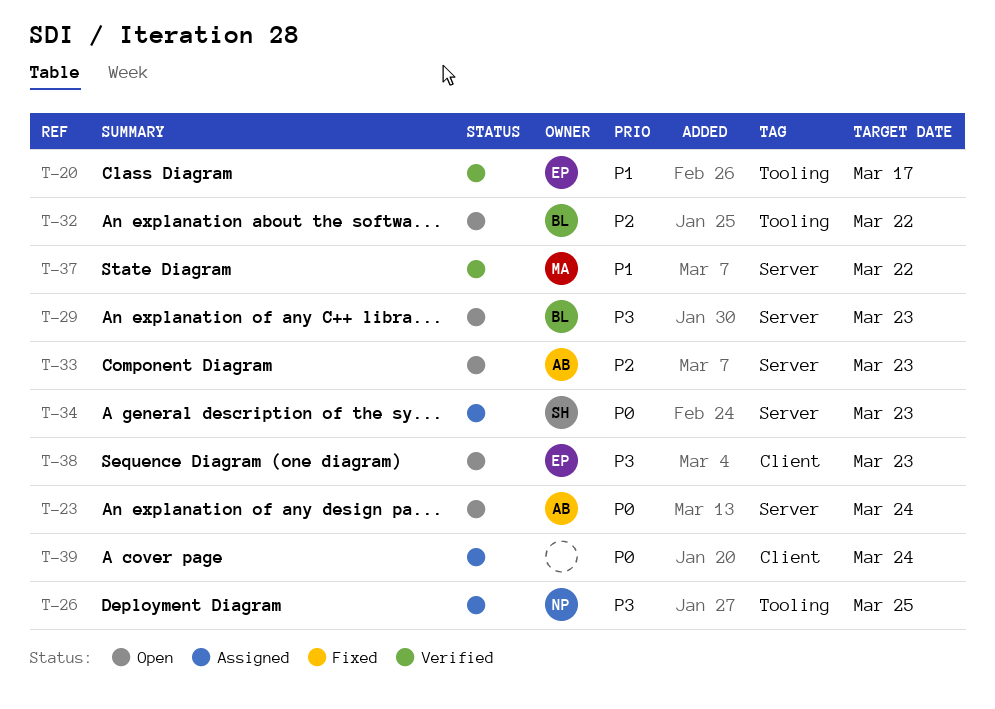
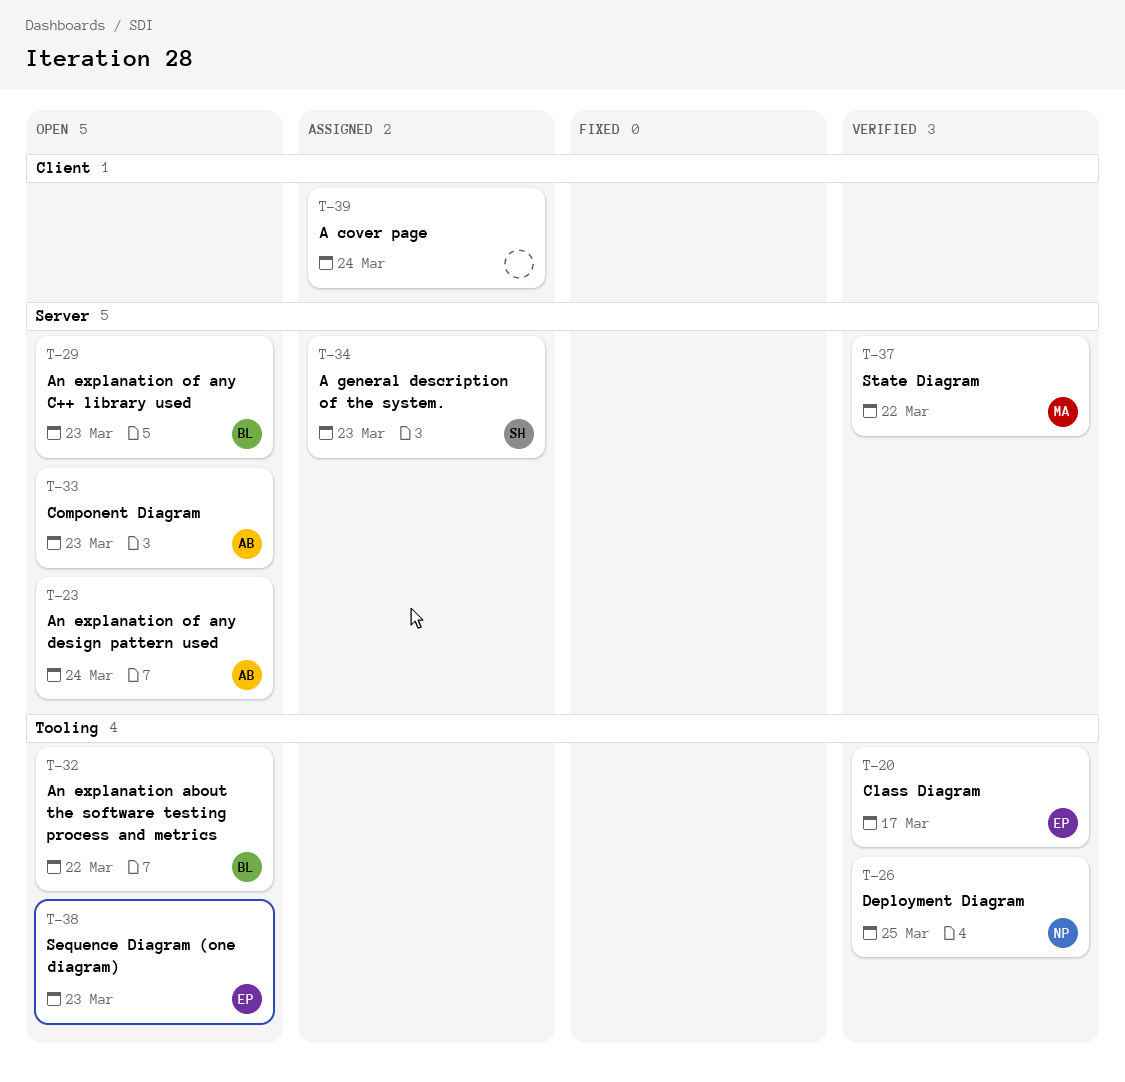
T-26, status: Assigned -> Verified
T-38, label: Client -> Tooling

